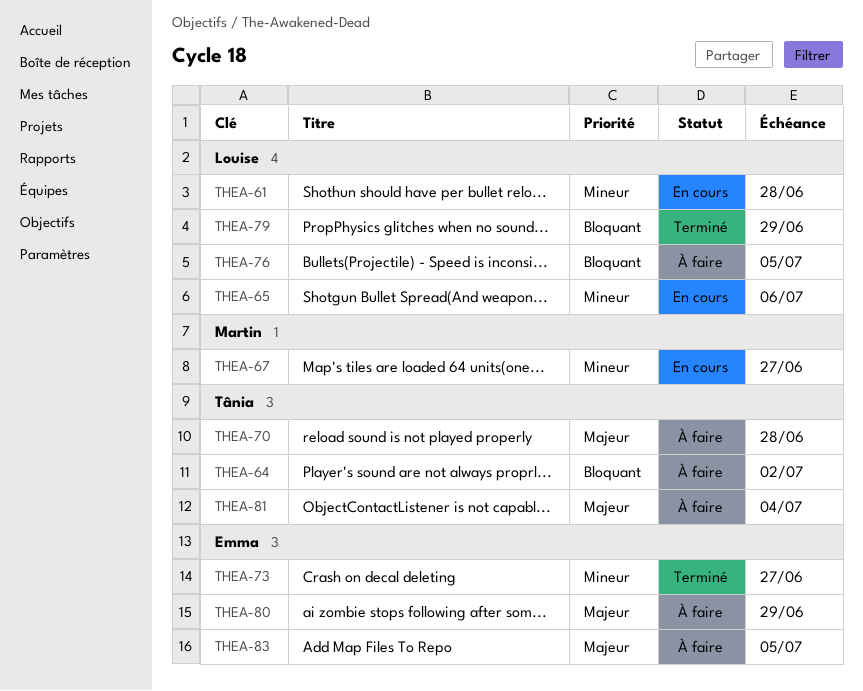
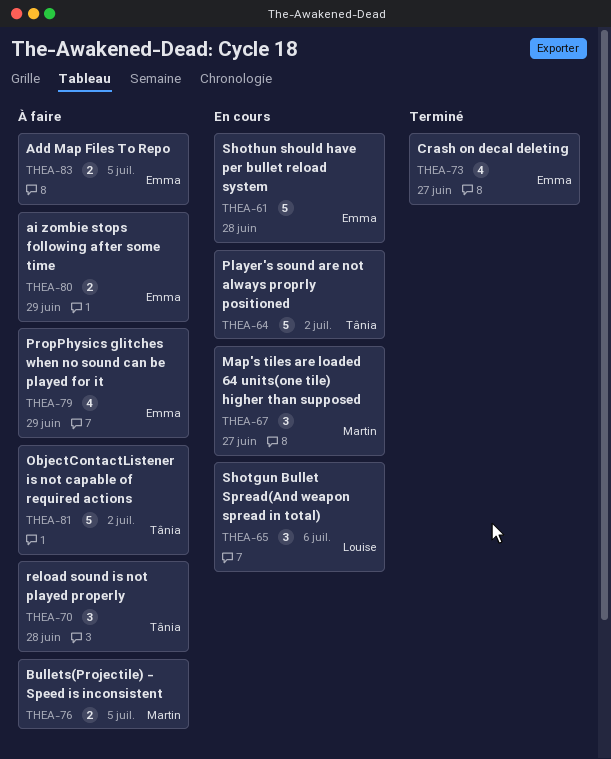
THEA-61, owner: Louise -> Emma
THEA-64, status: À faire -> En cours
THEA-76, owner: Louise -> Martin
THEA-79, status: Terminé -> À faire
THEA-79, owner: Louise -> Emma
THEA-81, due: Jul 4 -> Jul 2

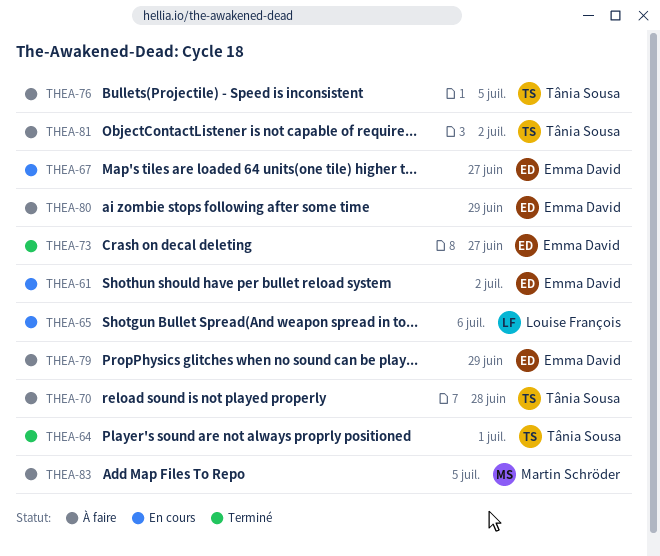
THEA-61, due: Jun 28 -> Jul 2
THEA-64, status: En cours -> Terminé
THEA-64, due: Jul 2 -> Jul 1
THEA-67, owner: Martin Schröder -> Emma David
THEA-76, owner: Martin Schröder -> Tânia Sousa
THEA-83, owner: Emma David -> Martin Schröder

